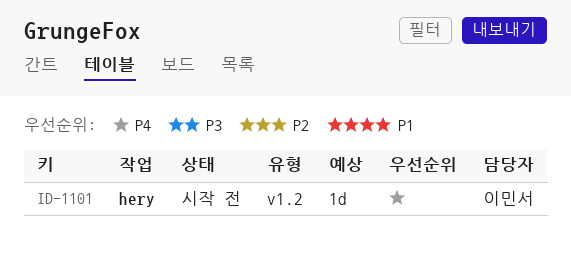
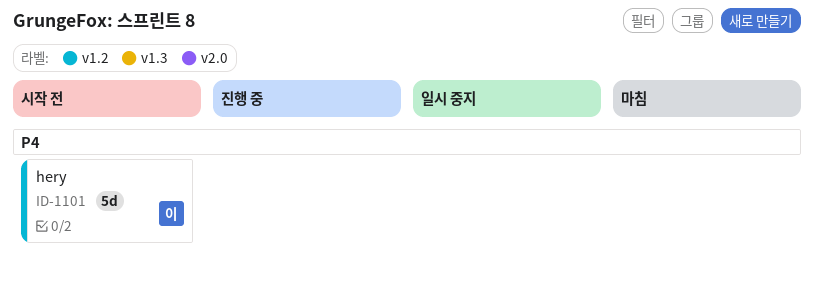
ID-1101, estimate: 1d -> 5d

